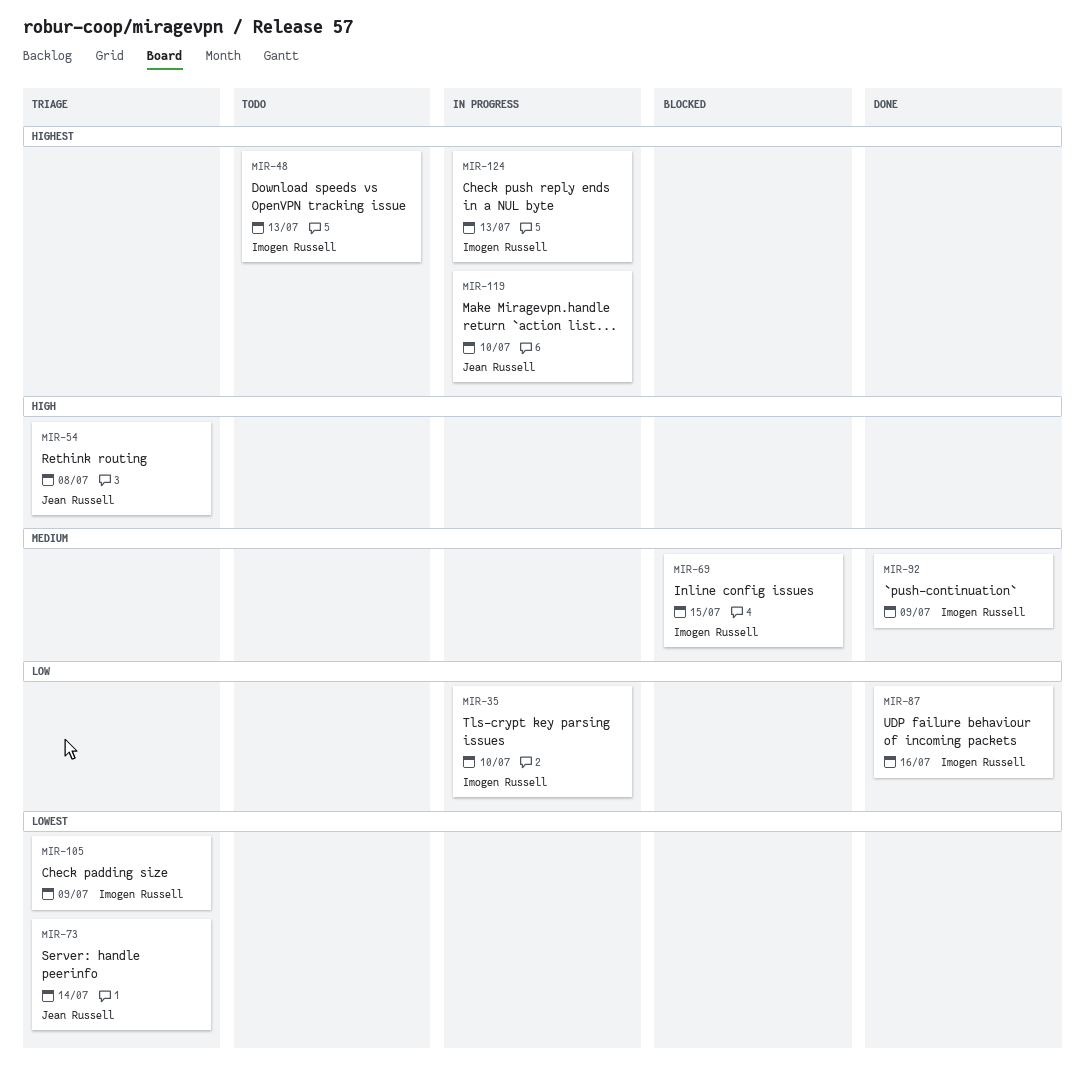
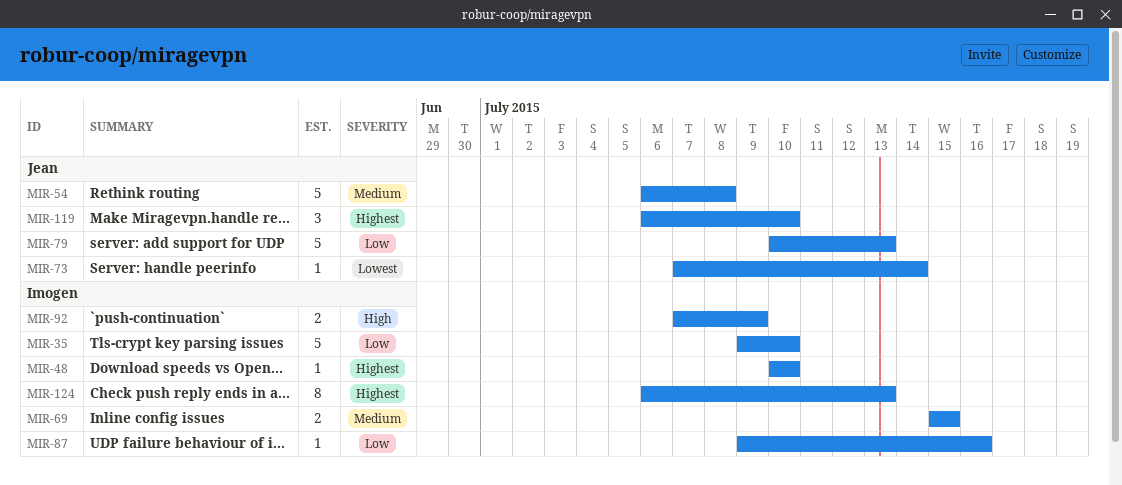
MIR-48, due: Jul 13 -> Jul 10
MIR-54, priority: High -> Medium
MIR-79: none -> present
MIR-92, priority: Medium -> High
MIR-105: present -> none

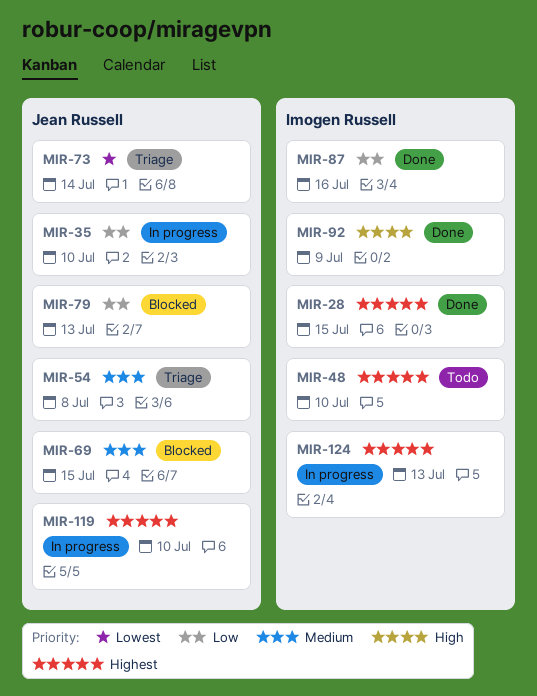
MIR-28: none -> present
MIR-35, owner: Imogen Russell -> Jean Russell
MIR-69, owner: Imogen Russell -> Jean Russell

